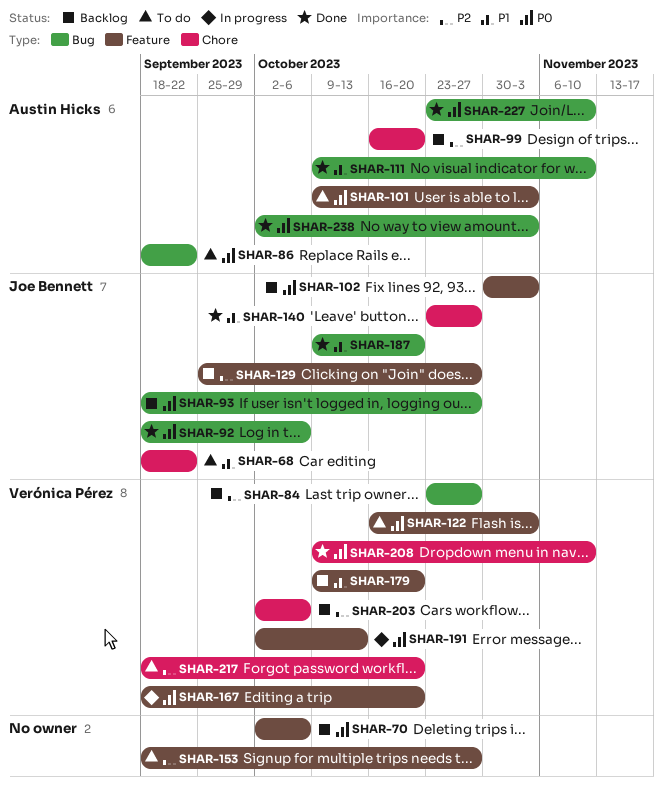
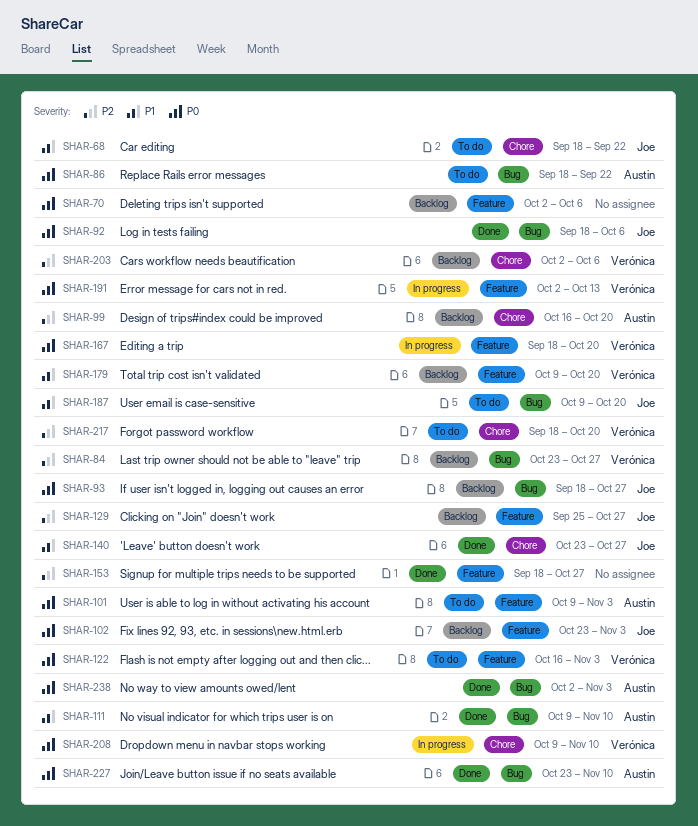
SHAR-102, start: Oct 30 -> Oct 23
SHAR-153, status: To do -> Done
SHAR-187, status: Done -> To do
SHAR-208, status: Done -> In progress

